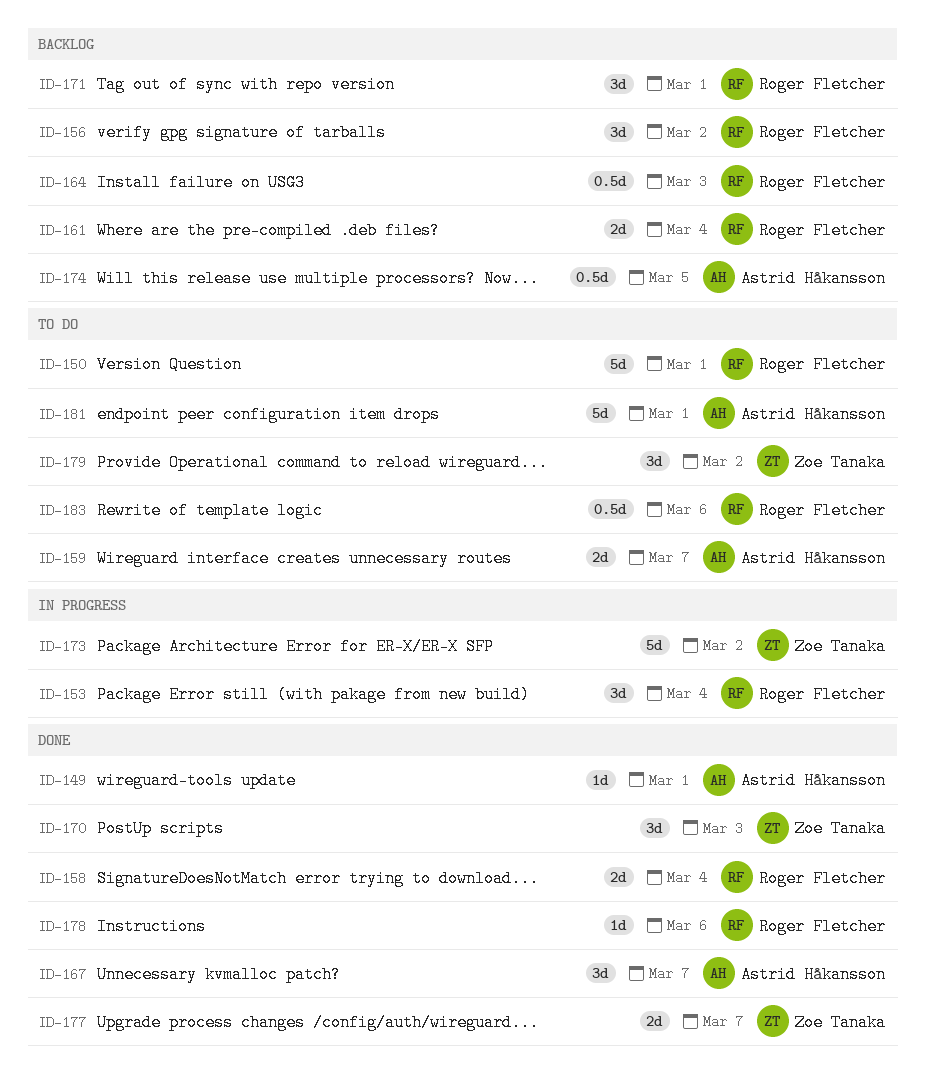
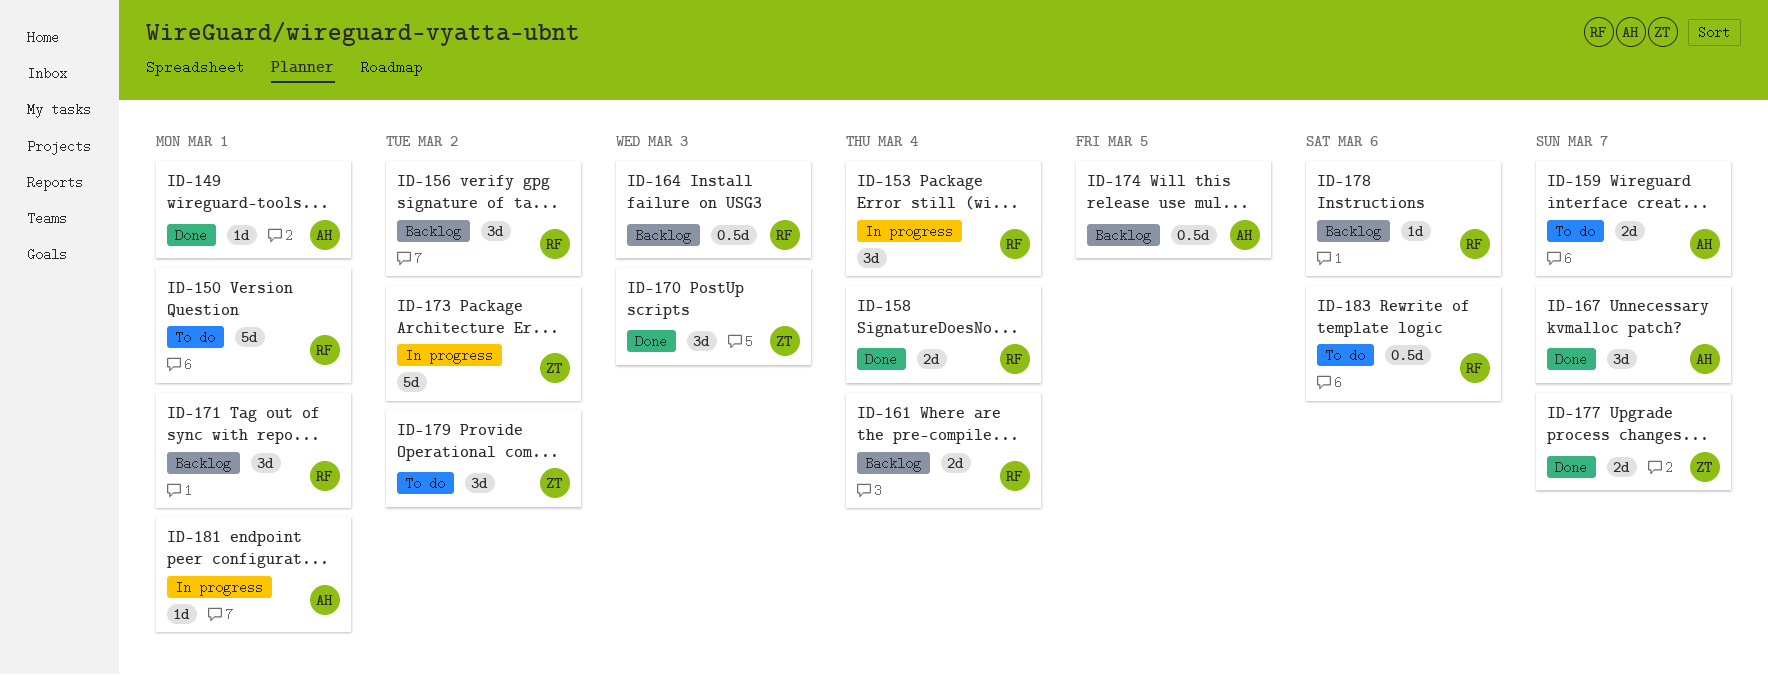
ID-178, status: Done -> Backlog
ID-181, status: To do -> In progress
ID-181, estimate: 5d -> 1d

